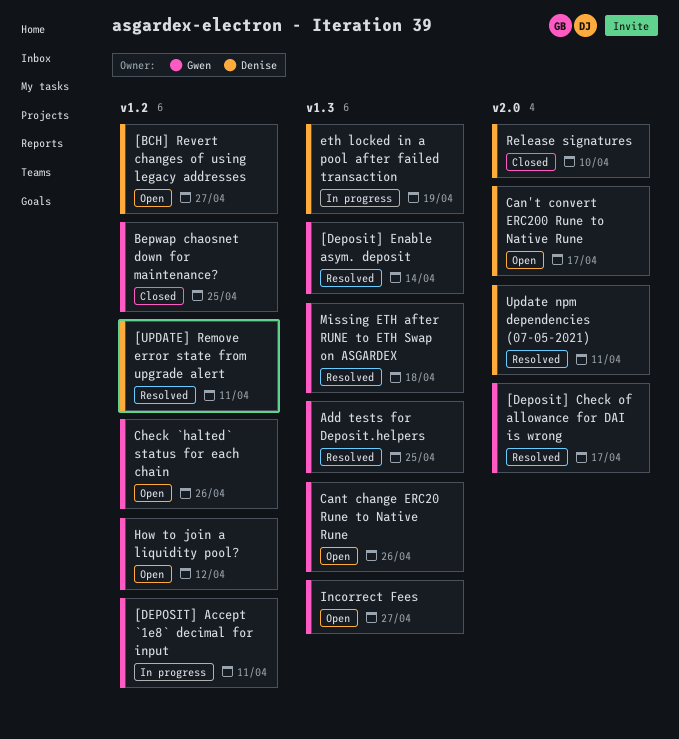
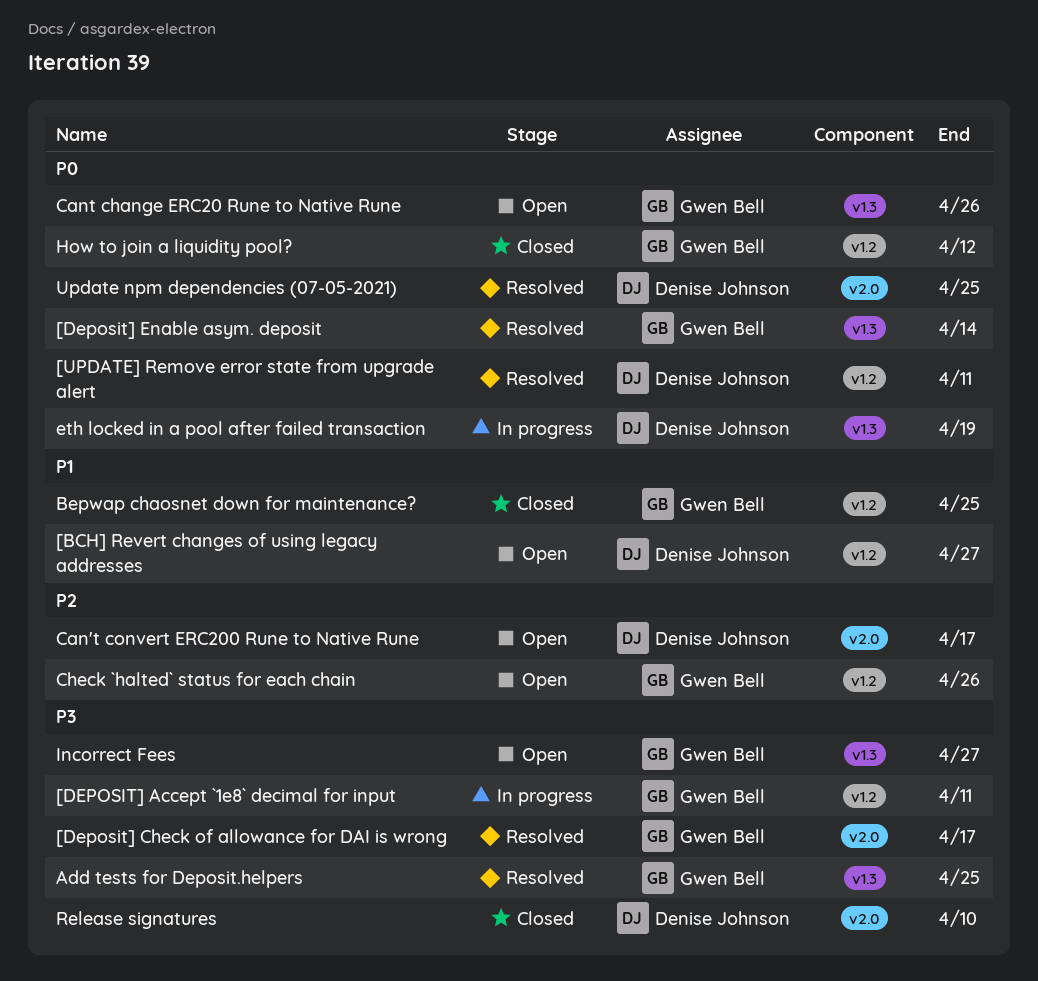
How to join a liquidity pool?, status: Open -> Closed
Missing ETH after RUNE to ETH Swap on ASGARDEX: present -> none
Update npm dependencies (07-05-2021), due: Apr 11 -> Apr 25

